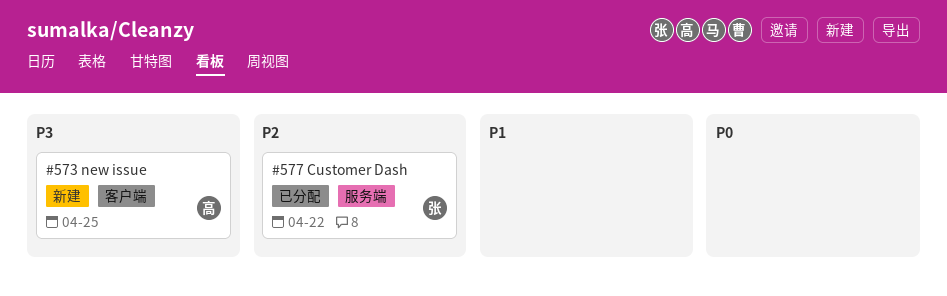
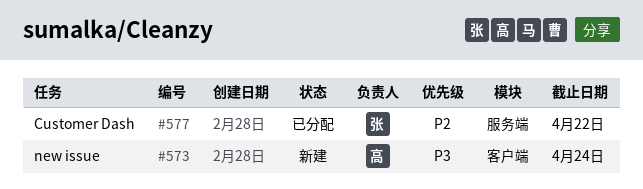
#573, due: Apr 25 -> Apr 24

